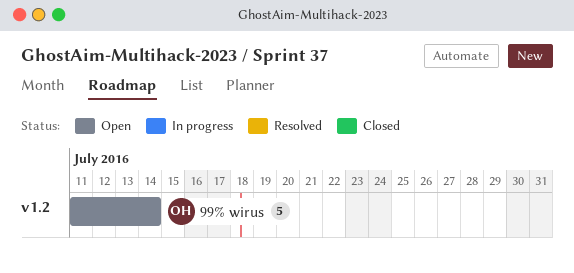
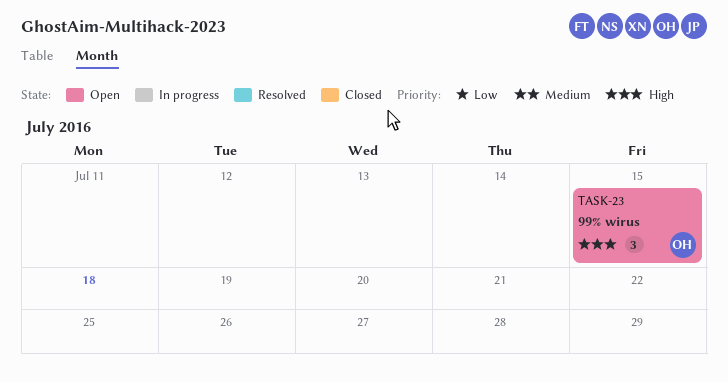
99% wirus, estimate: 5 -> 3
99% wirus, due: Jul 14 -> Jul 15

